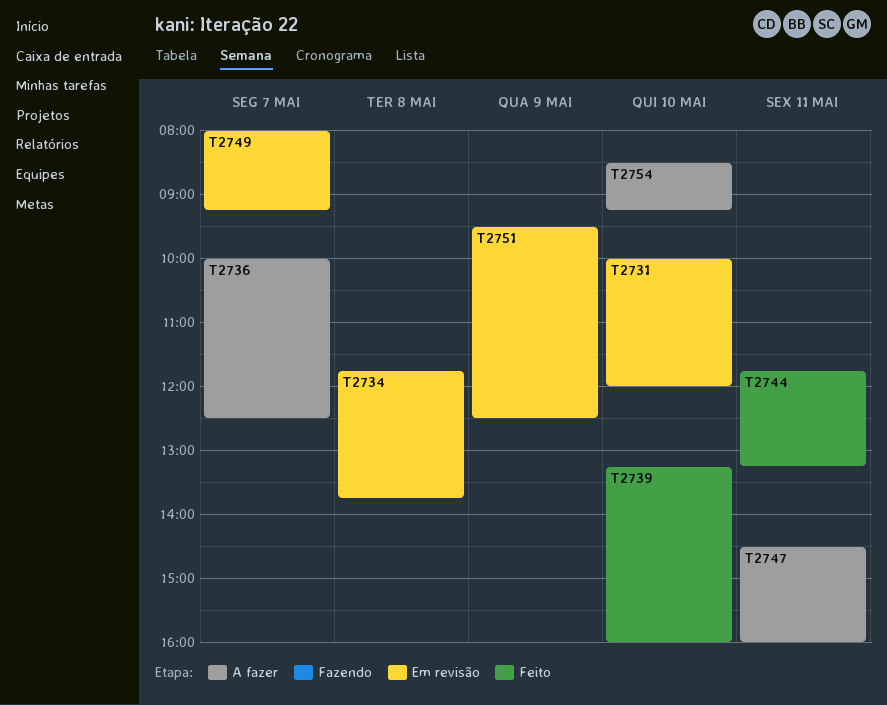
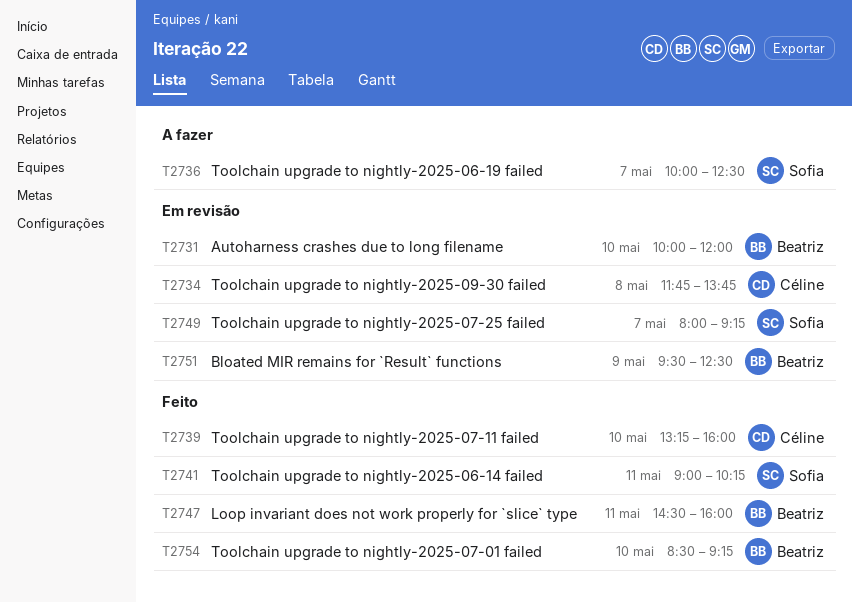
T2741: none -> present
T2744: present -> none
T2747, status: A fazer -> Feito
T2754, status: A fazer -> Feito

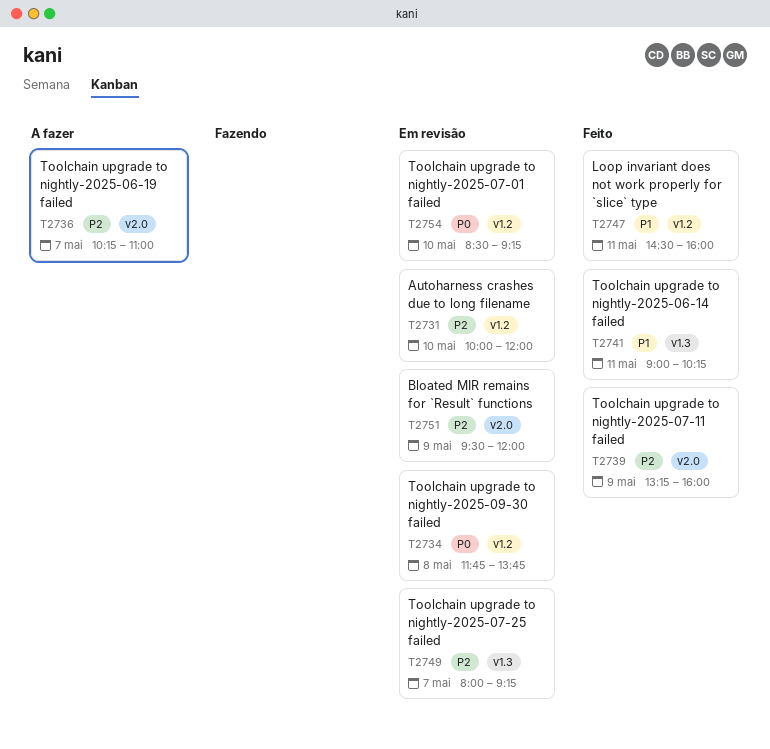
T2736, begins: 10:00 -> 10:15
T2736, ends: 12:30 -> 11:00
T2739, day: May 10 -> May 9
T2751, ends: 12:30 -> 12:00
T2754, status: Feito -> Em revisão

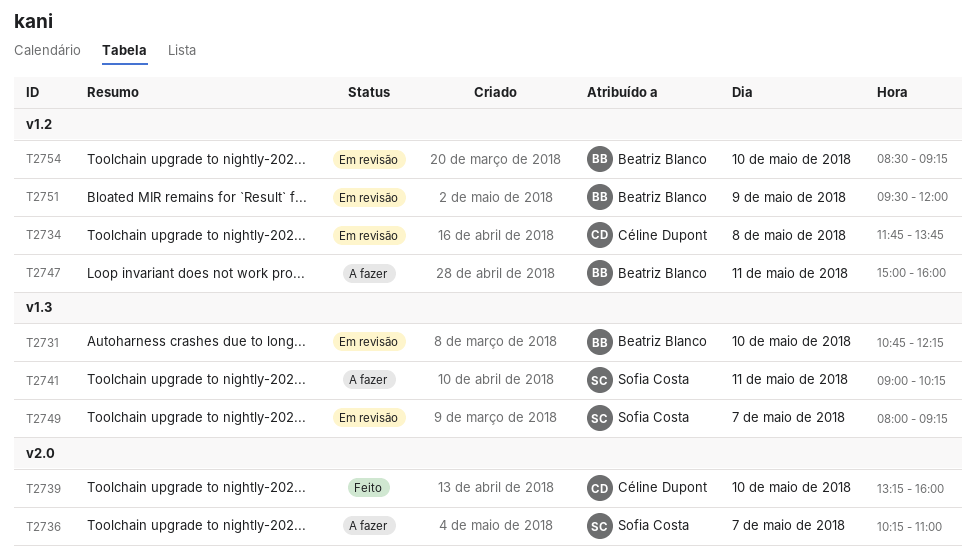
T2731, label: v1.2 -> v1.3
T2731, begins: 10:00 -> 10:45
T2731, ends: 12:00 -> 12:15
T2739, day: May 9 -> May 10
T2741, status: Feito -> A fazer
T2747, status: Feito -> A fazer
T2747, begins: 14:30 -> 15:00
T2751, label: v2.0 -> v1.2

